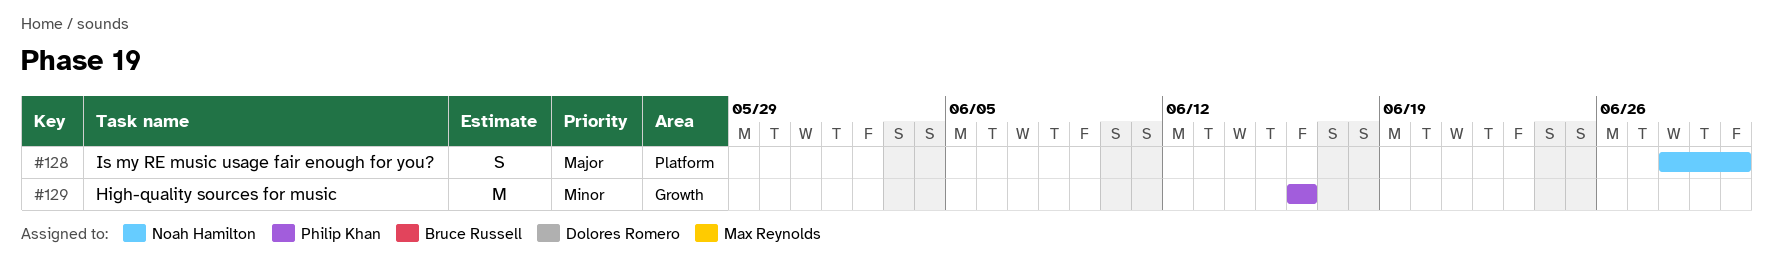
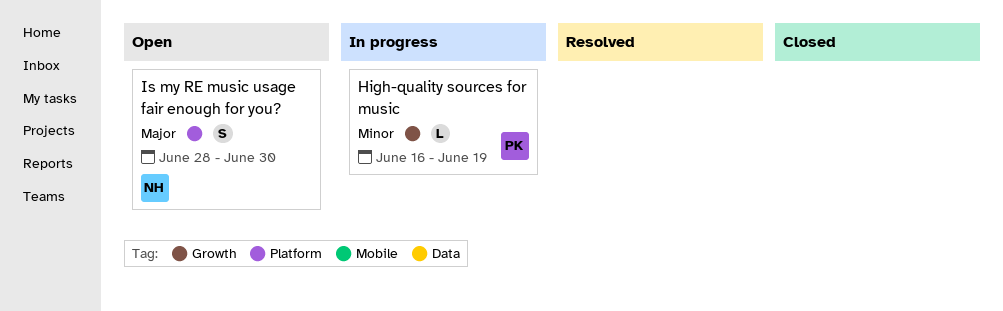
High-quality sources for music, estimate: M -> L
High-quality sources for music, due: Jun 16 -> Jun 19

